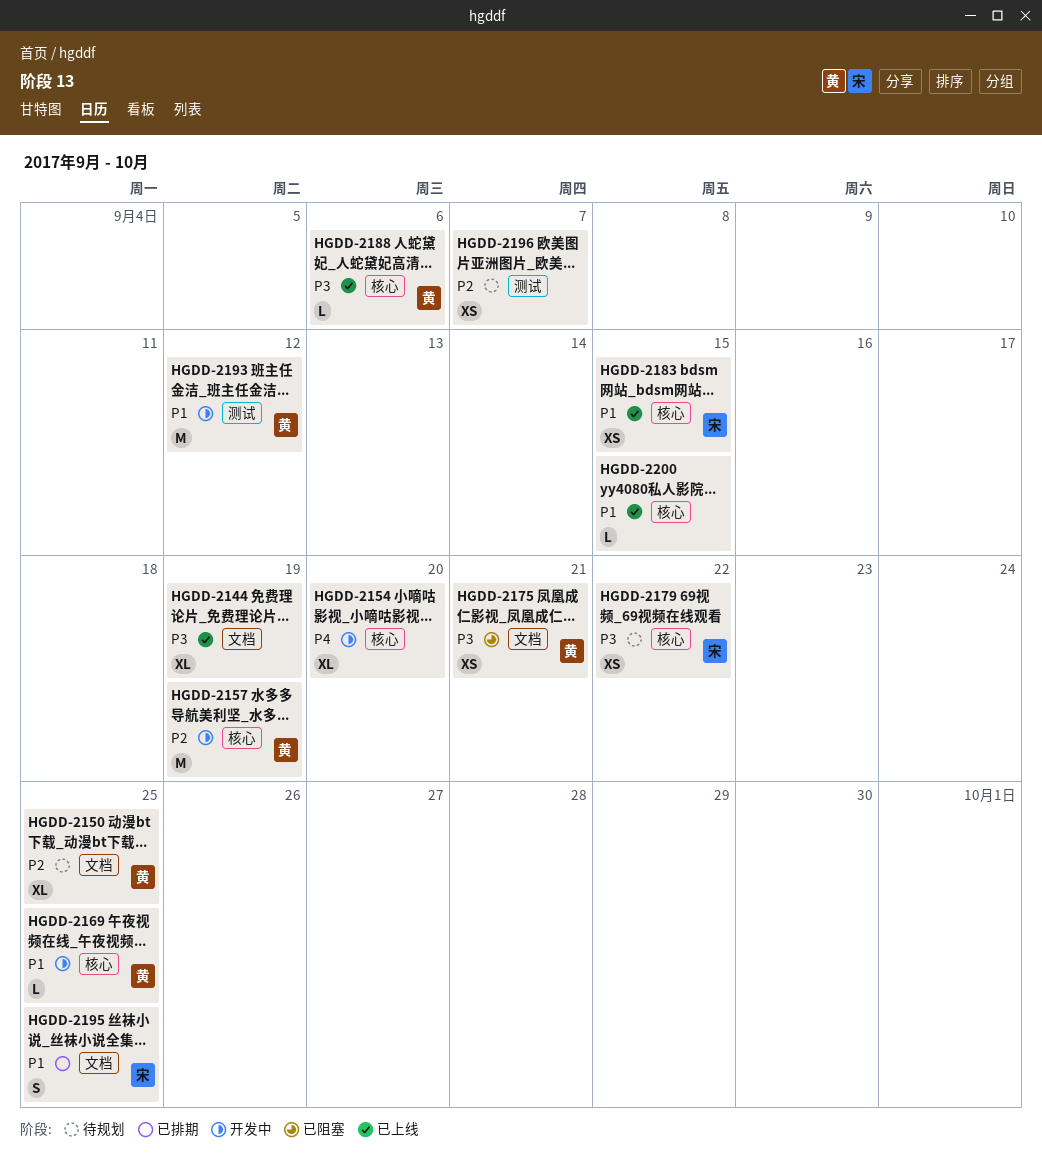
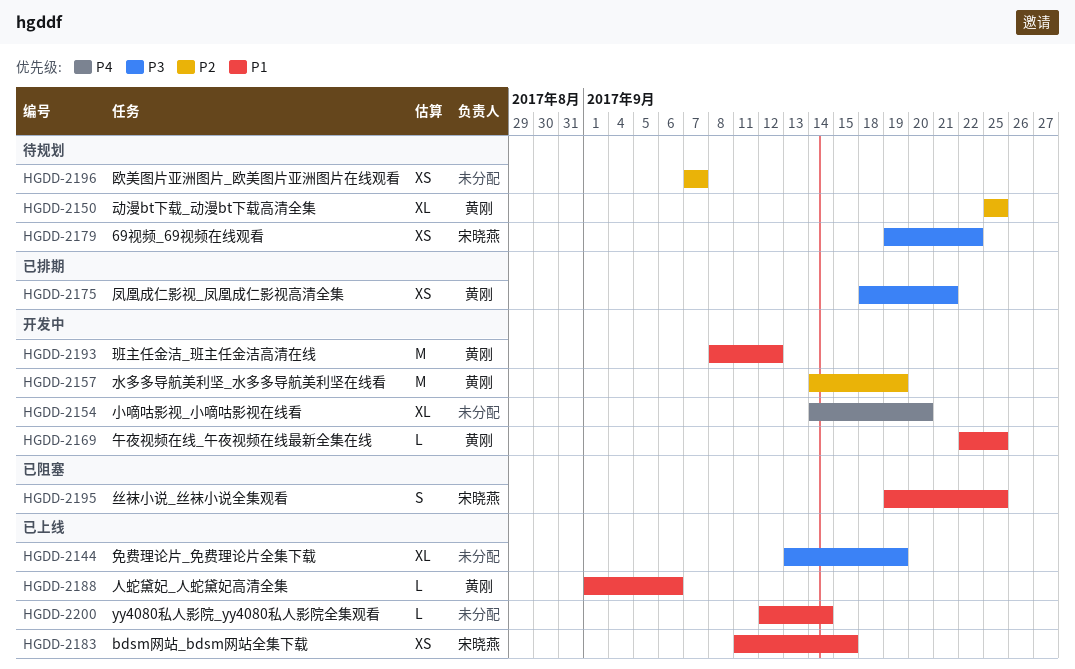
HGDD-2175, status: 已阻塞 -> 已排期
HGDD-2188, priority: P3 -> P1
HGDD-2195, status: 已排期 -> 已阻塞
HGDD-2200, due: Sep 15 -> Sep 14

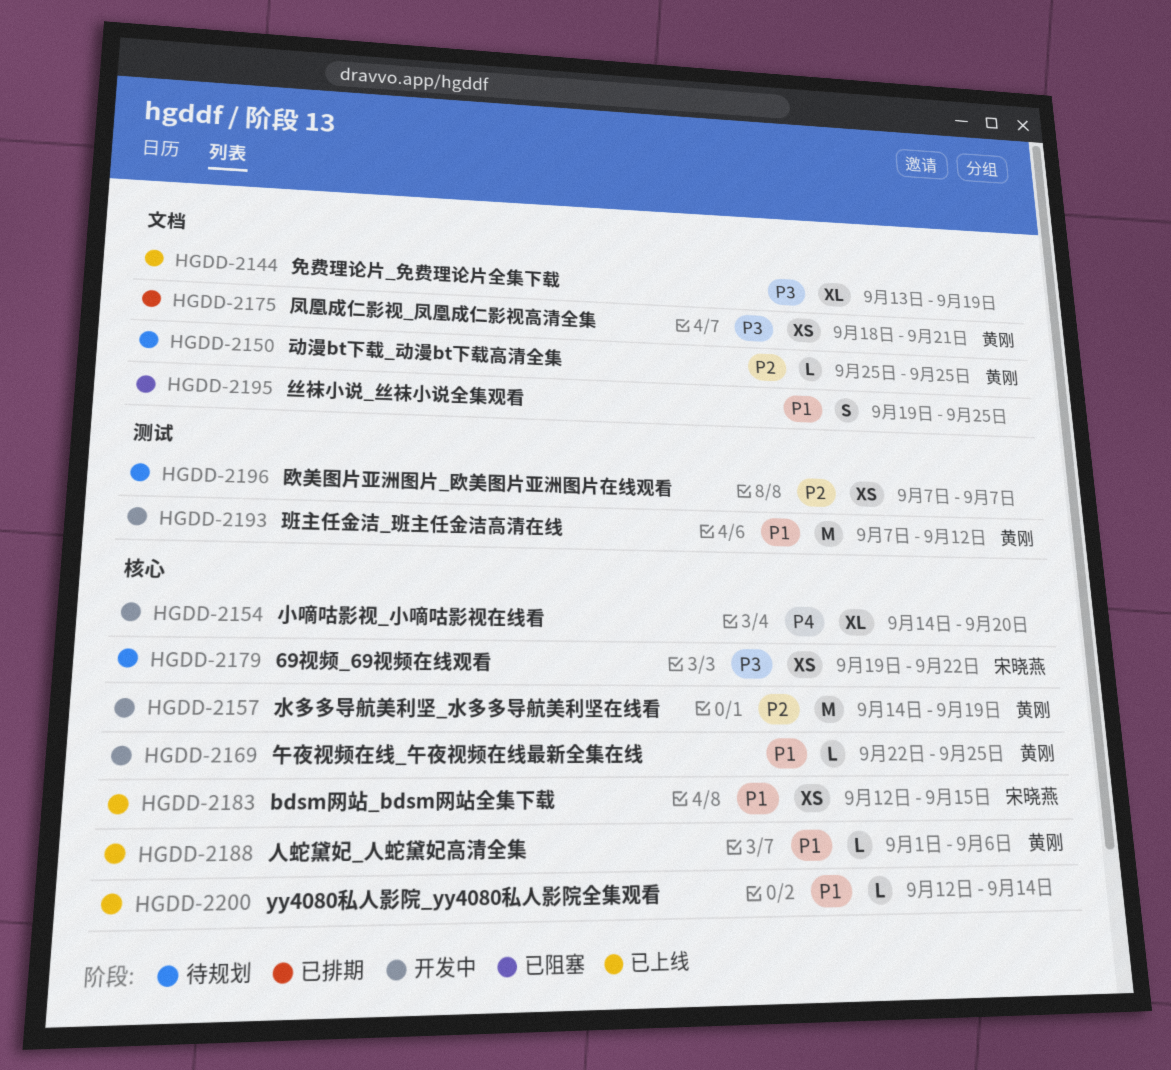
HGDD-2150, estimate: XL -> L
HGDD-2183, start: Sep 11 -> Sep 12
HGDD-2193, start: Sep 8 -> Sep 7
HGDD-2195, owner: 宋晓燕 -> none

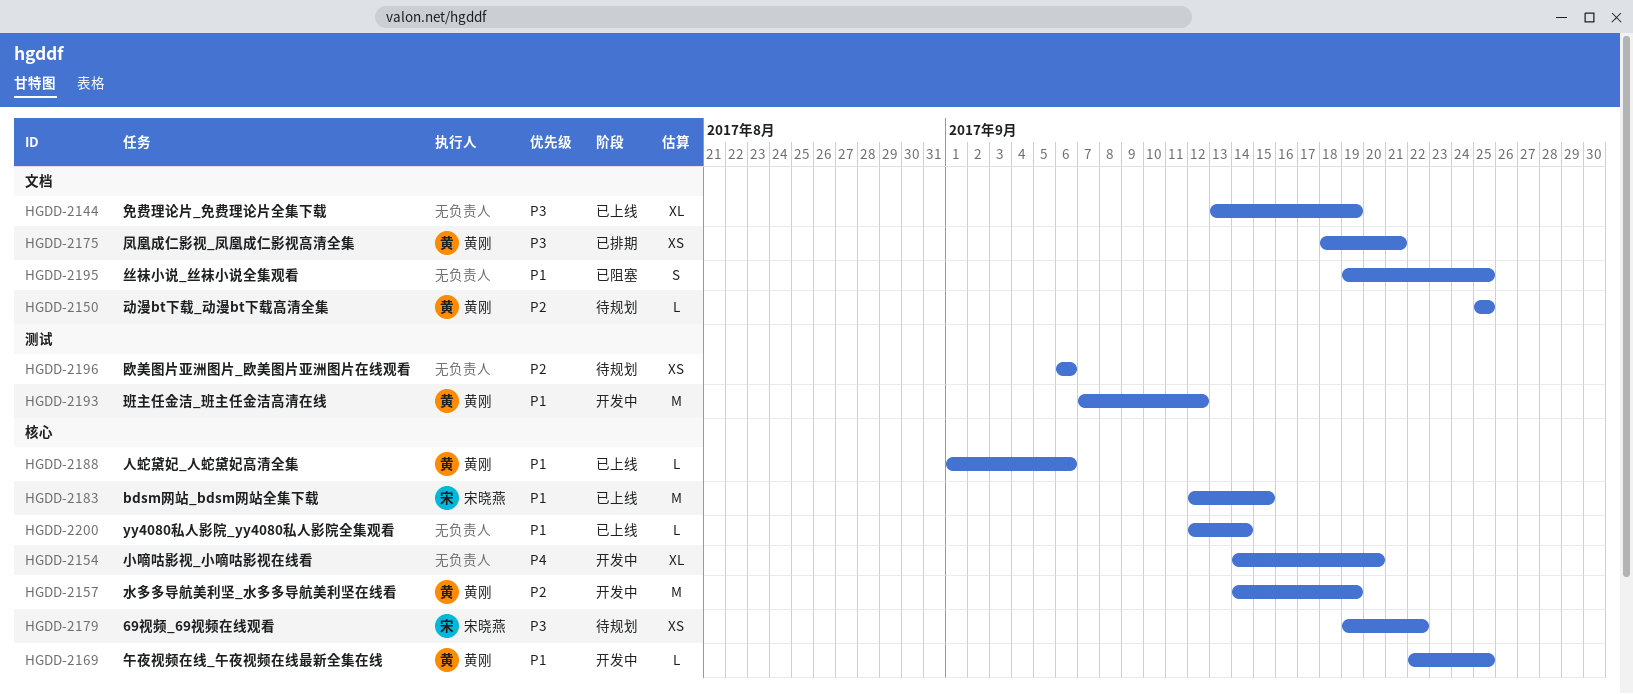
HGDD-2183, estimate: XS -> M
HGDD-2196, start: Sep 7 -> Sep 6
HGDD-2196, due: Sep 7 -> Sep 6

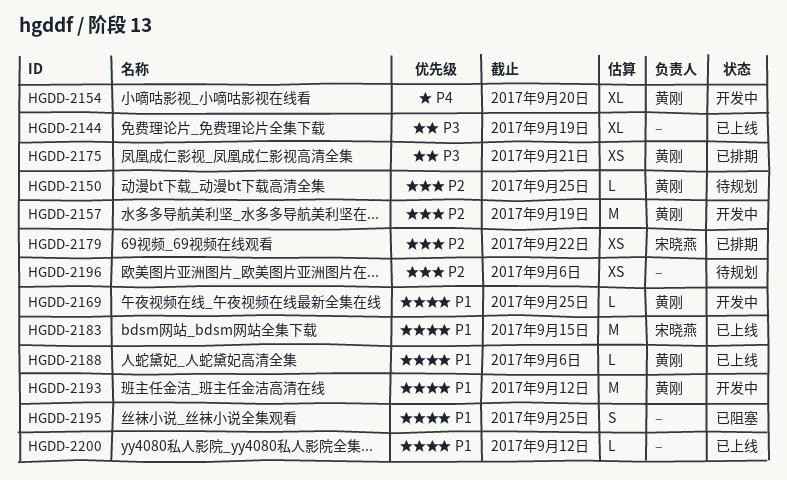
HGDD-2154, owner: none -> 黄刚
HGDD-2179, status: 待规划 -> 已排期
HGDD-2179, priority: P3 -> P2
HGDD-2200, due: Sep 14 -> Sep 12

